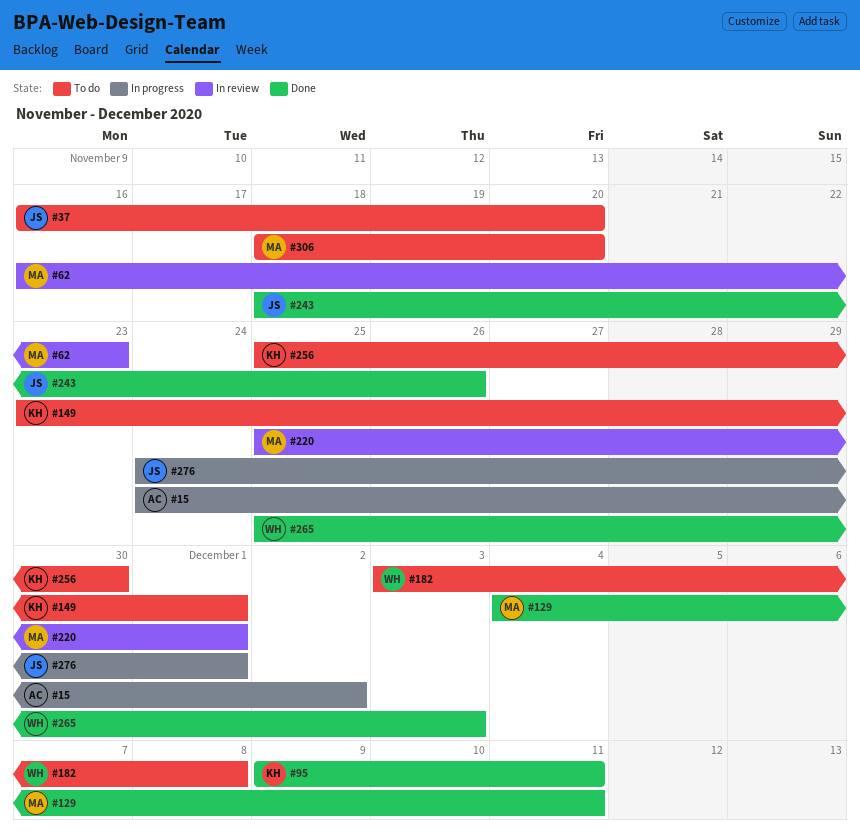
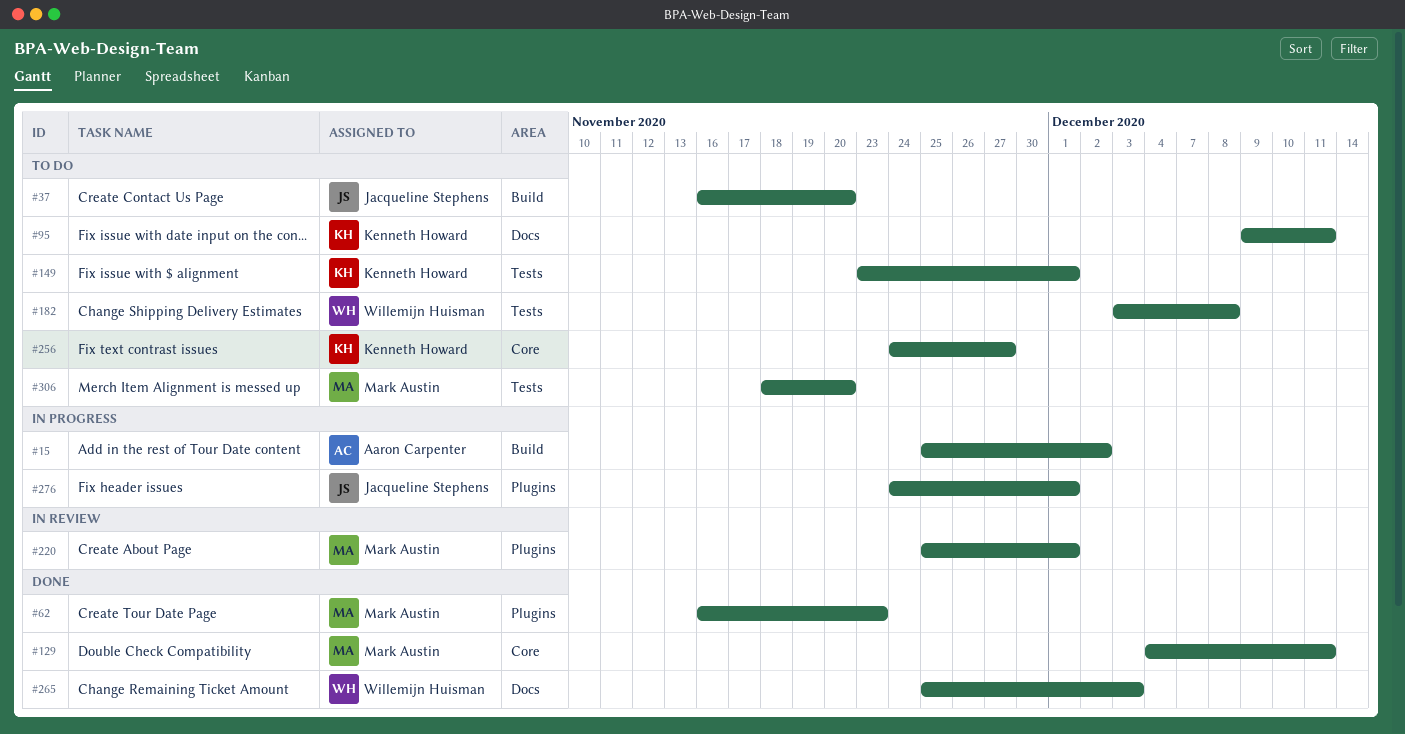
#15, start: Nov 24 -> Nov 25
#62, status: In review -> Done
#95, status: Done -> To do
#243: present -> none
#256, start: Nov 25 -> Nov 24
#256, due: Nov 30 -> Nov 27

